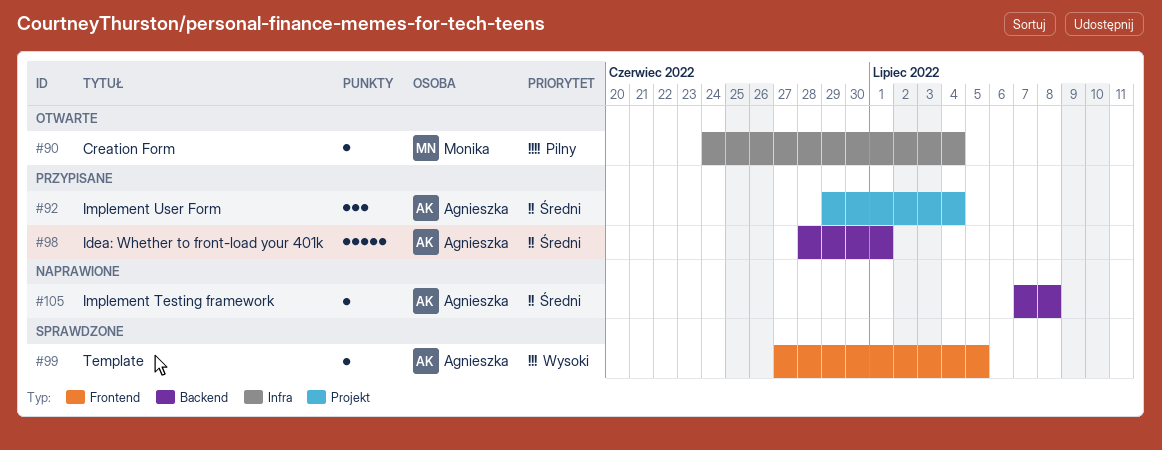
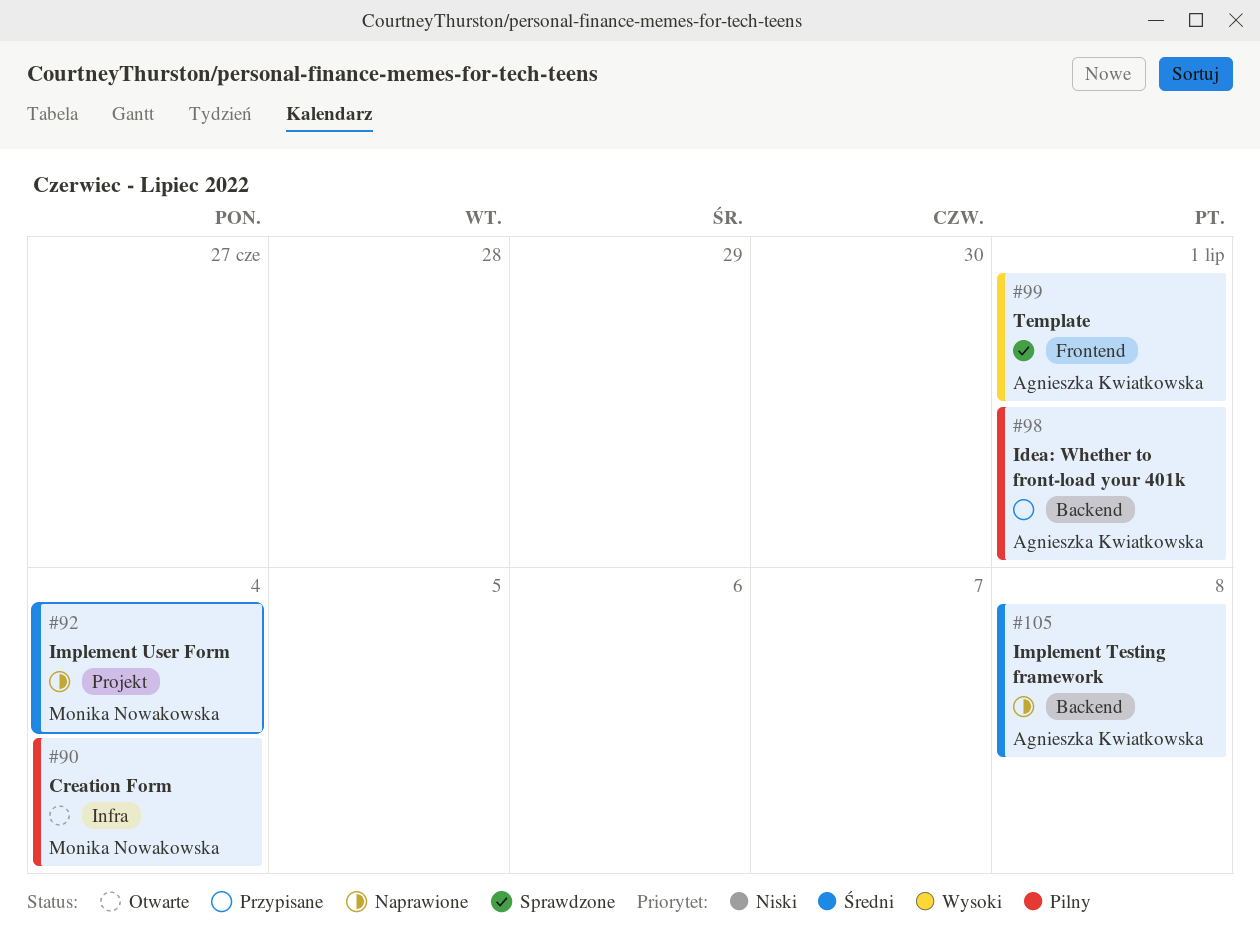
#92, status: Przypisane -> Naprawione
#92, owner: Agnieszka Kwiatkowska -> Monika Nowakowska
#98, priority: Średni -> Pilny
#99, due: Jul 5 -> Jul 1

